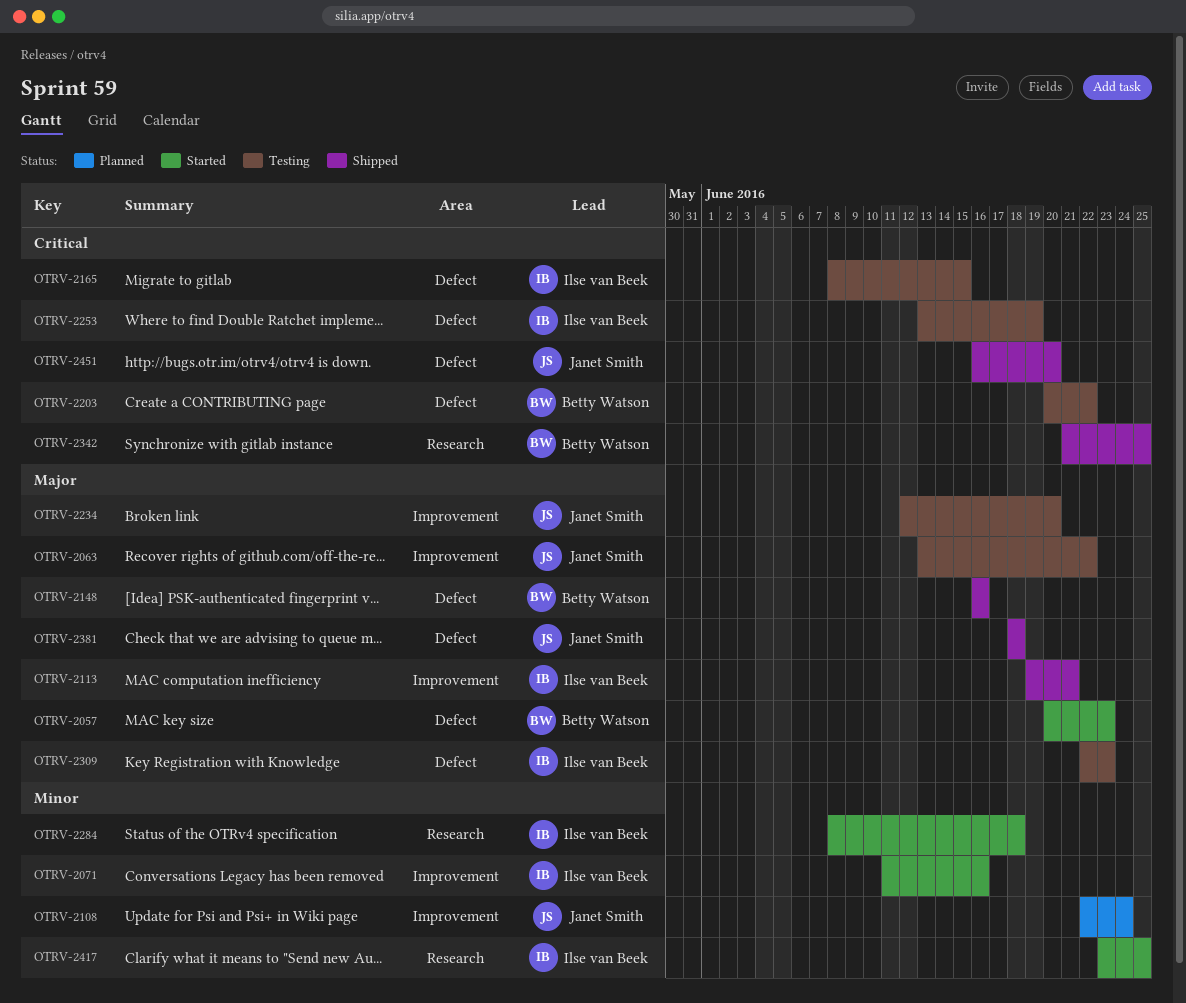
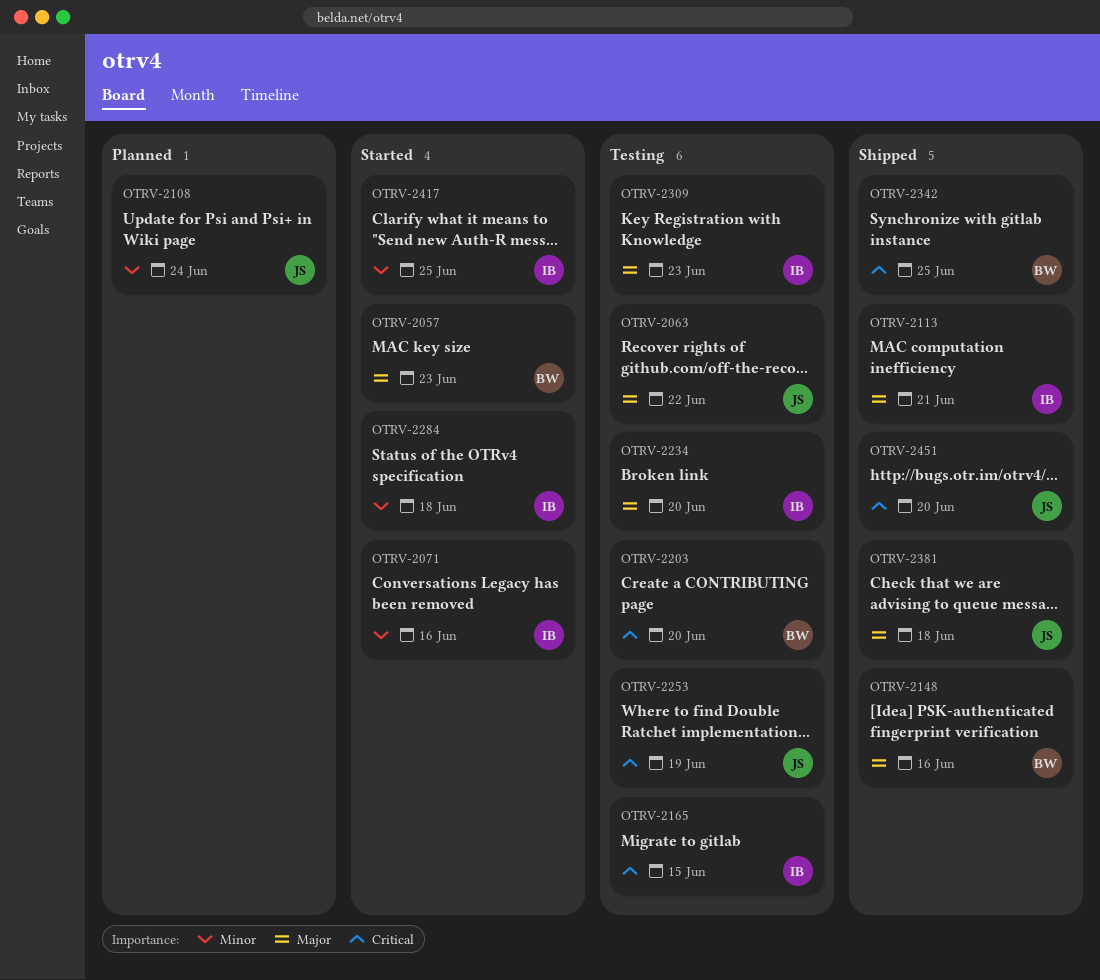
OTRV-2203, due: Jun 22 -> Jun 20
OTRV-2234, owner: Janet Smith -> Ilse van Beek
OTRV-2253, owner: Ilse van Beek -> Janet Smith

